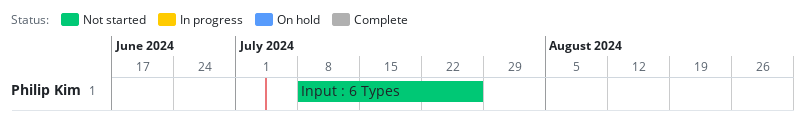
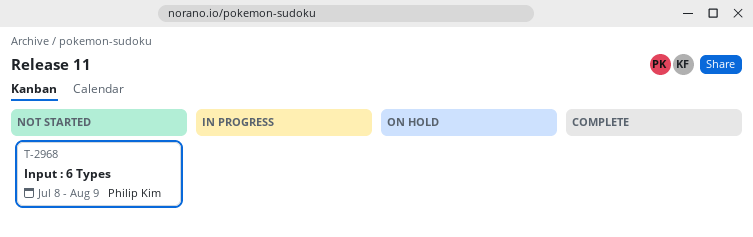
Input : 6 Types, due: Jul 26 -> Aug 9

